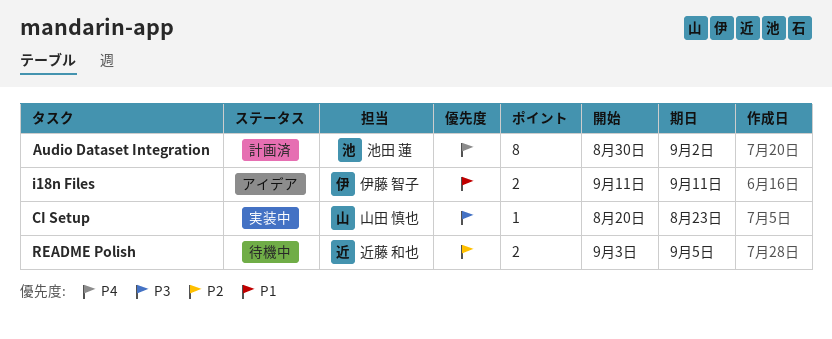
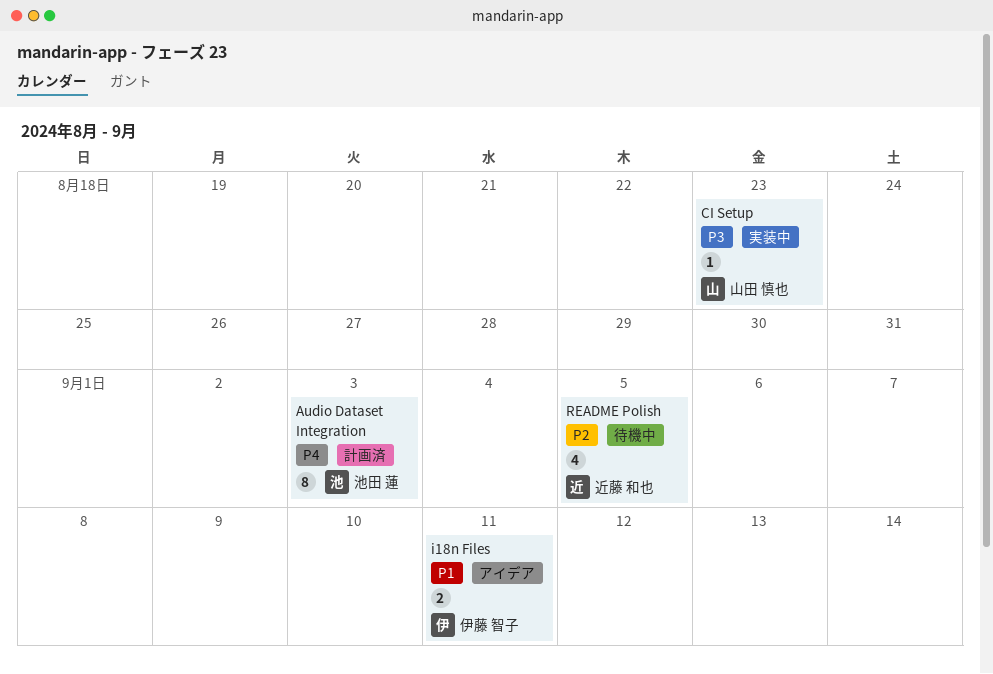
Audio Dataset Integration, due: Sep 2 -> Sep 3
README Polish, estimate: 2 -> 4

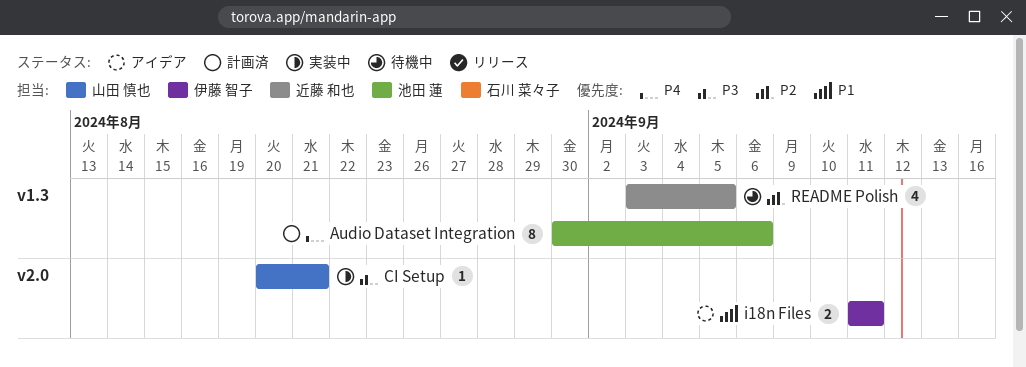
Audio Dataset Integration, due: Sep 3 -> Sep 6
CI Setup, due: Aug 23 -> Aug 21

